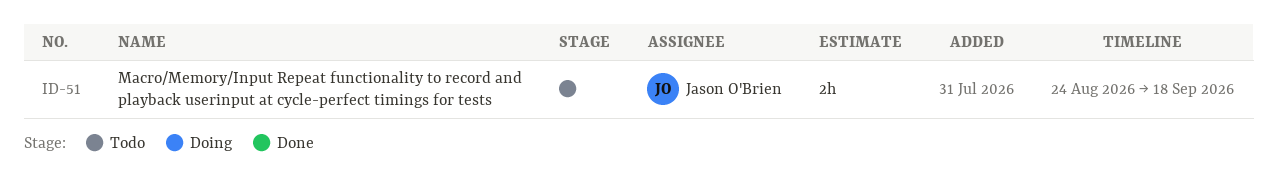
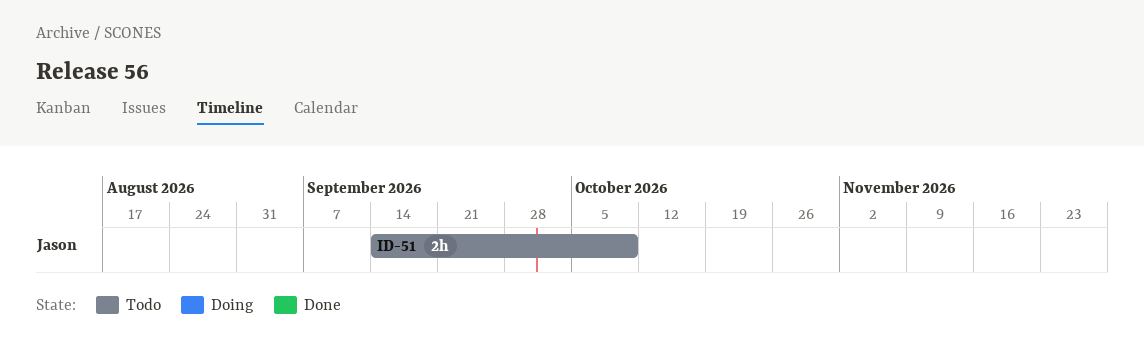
ID-51, start: Aug 24 -> Sep 14
ID-51, due: Sep 18 -> Oct 9

